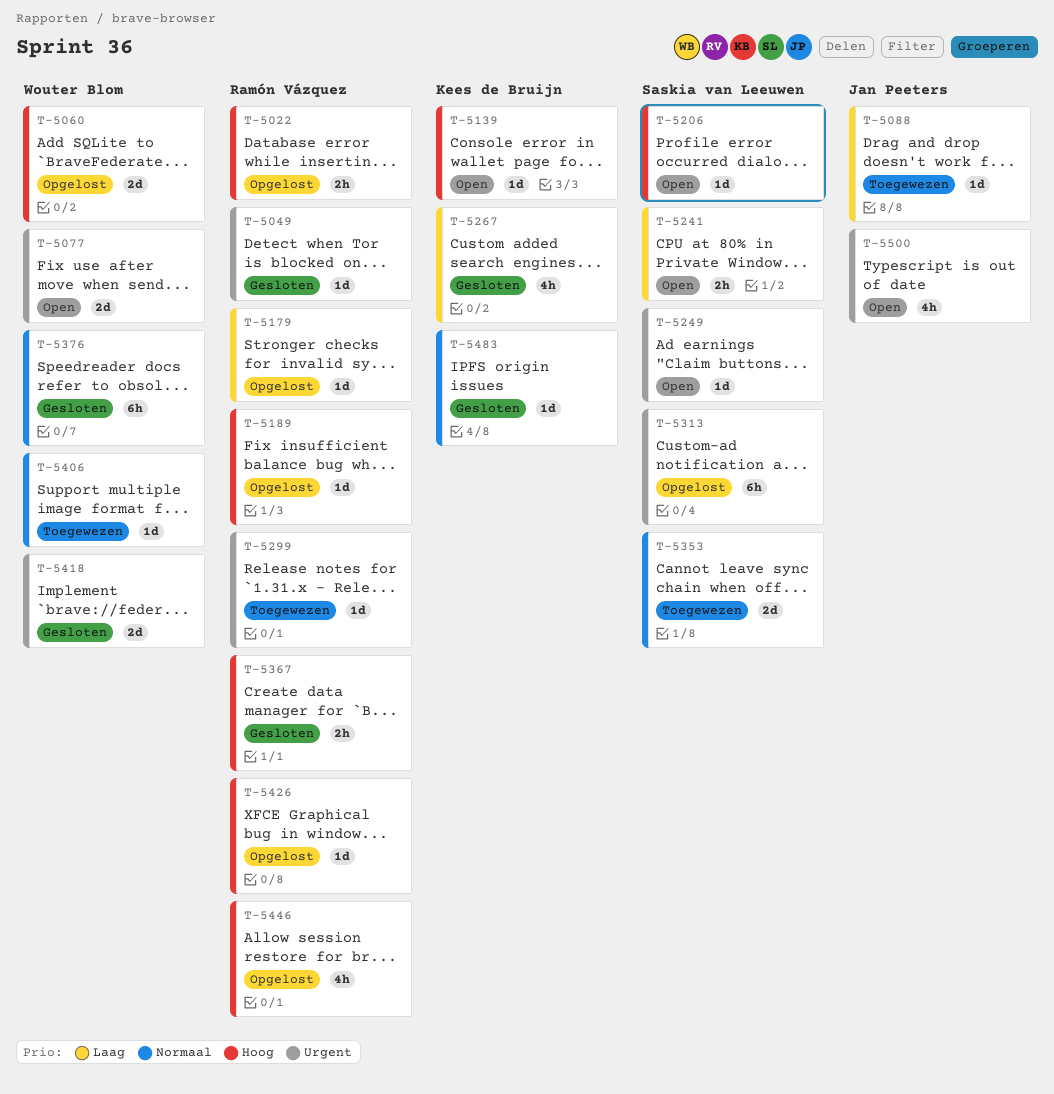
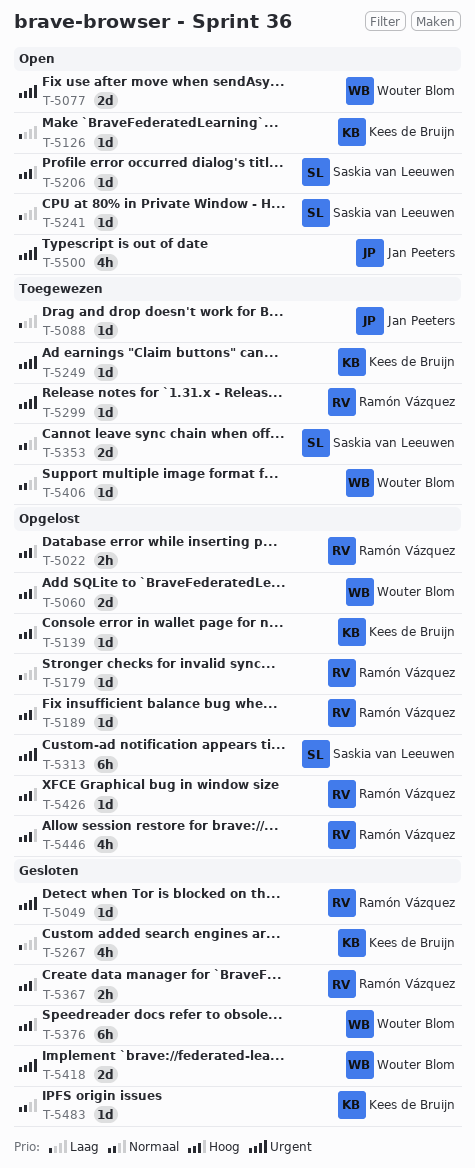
T-5126: none -> present
T-5139, status: Open -> Opgelost
T-5241, estimate: 2h -> 1d
T-5249, status: Open -> Toegewezen
T-5249, owner: Saskia van Leeuwen -> Kees de Bruijn
T-5376, priority: Normaal -> Hoog

